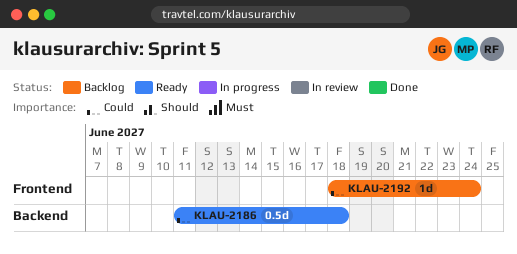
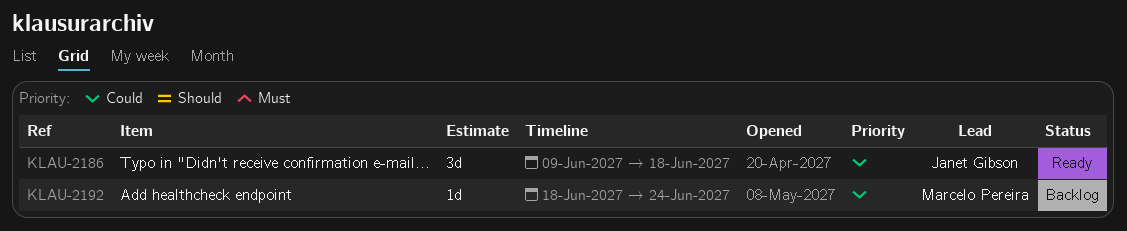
KLAU-2186, estimate: 0.5d -> 3d
KLAU-2186, start: Jun 11 -> Jun 9

